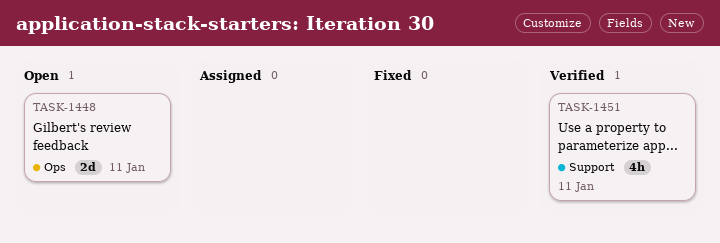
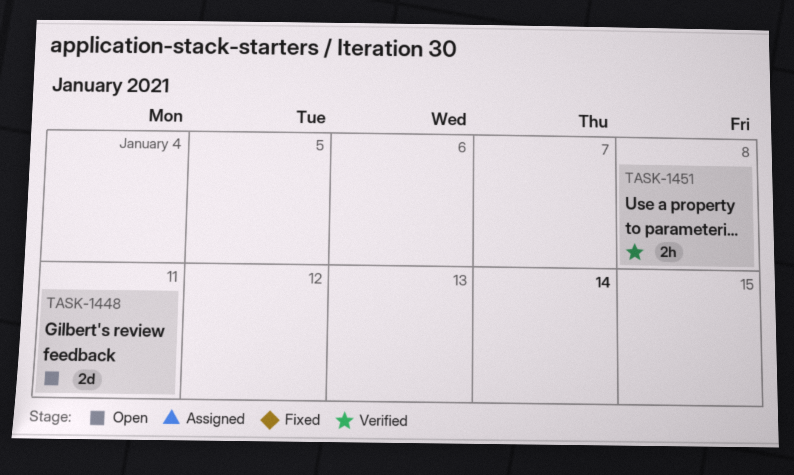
TASK-1451, estimate: 4h -> 2h
TASK-1451, due: Jan 11 -> Jan 8

